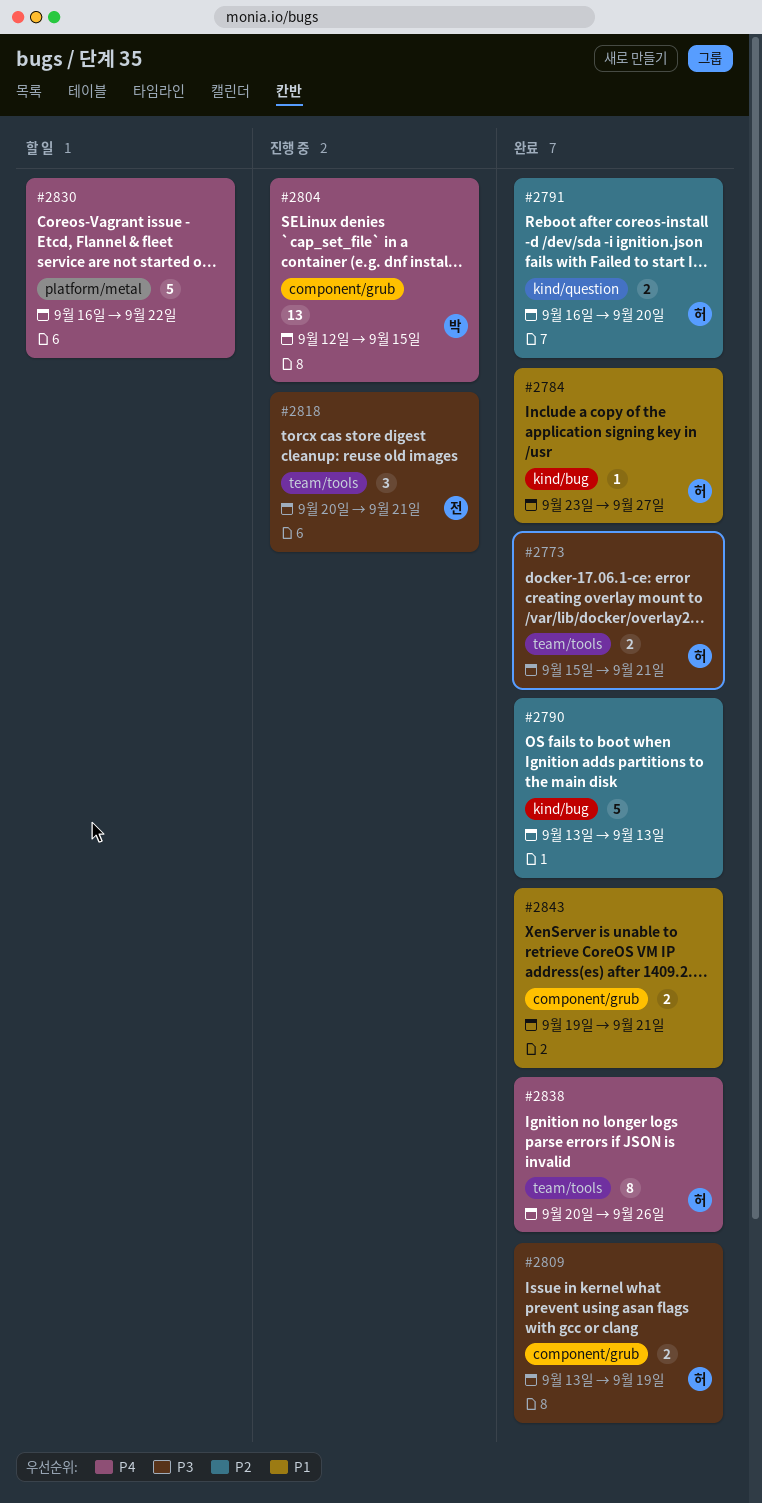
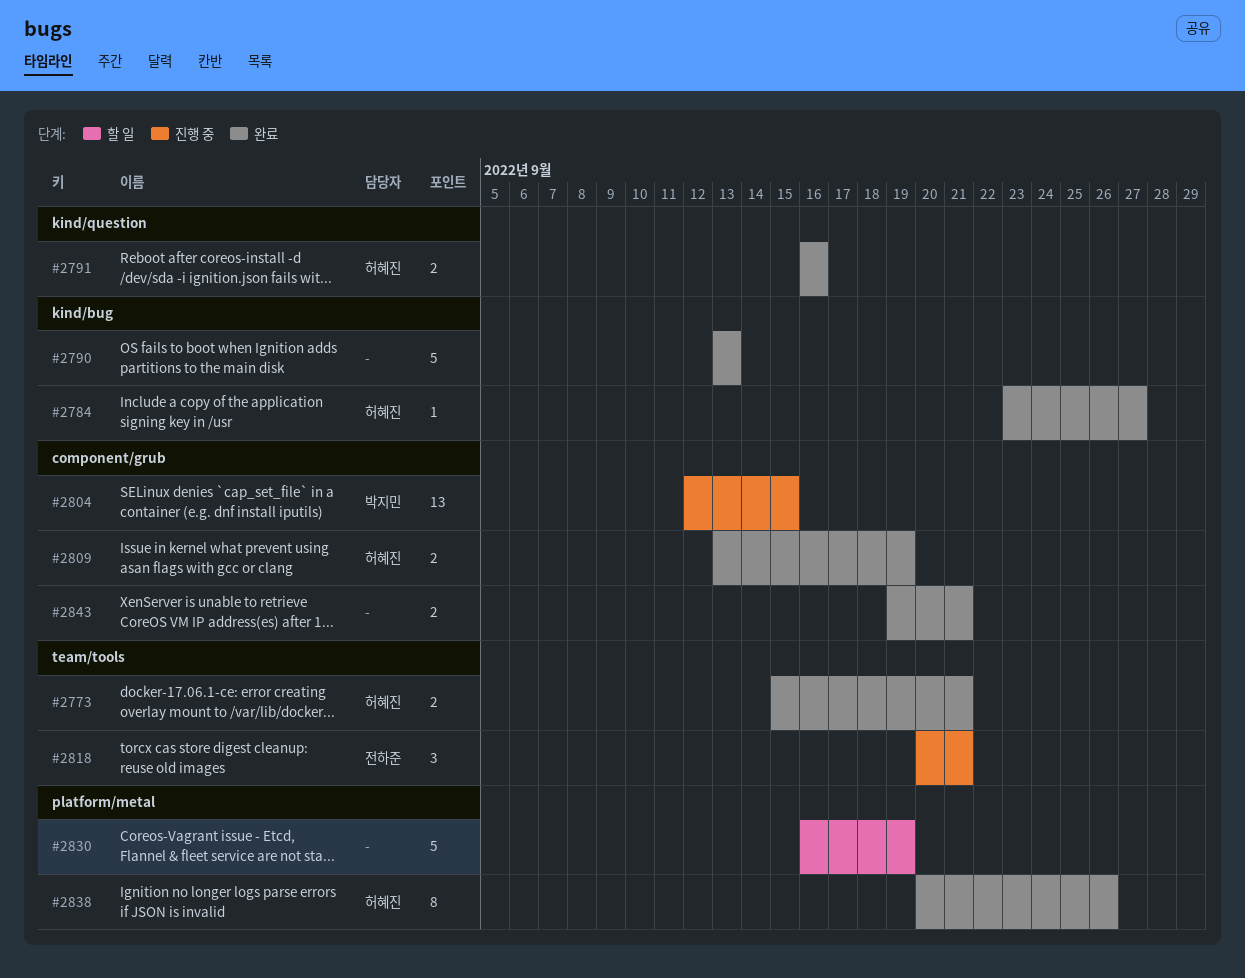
#2791, due: Sep 20 -> Sep 16
#2830, due: Sep 22 -> Sep 19
#2838, label: team/tools -> platform/metal

